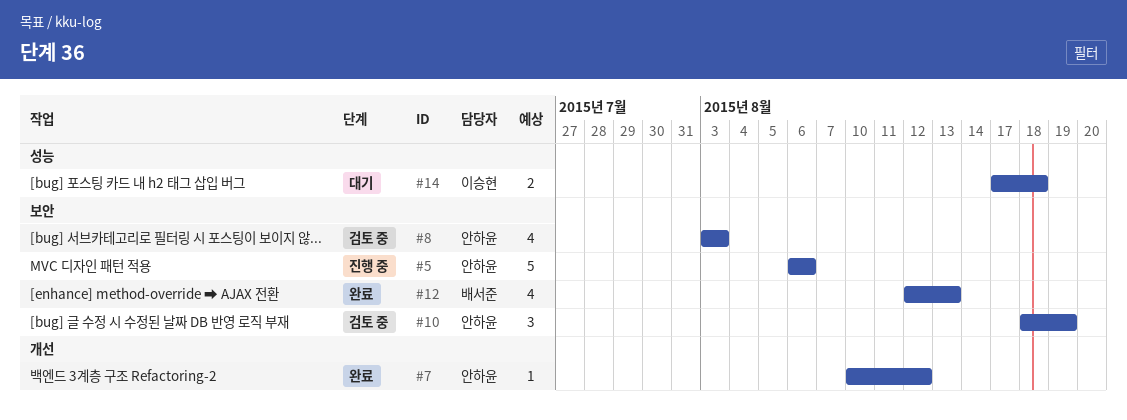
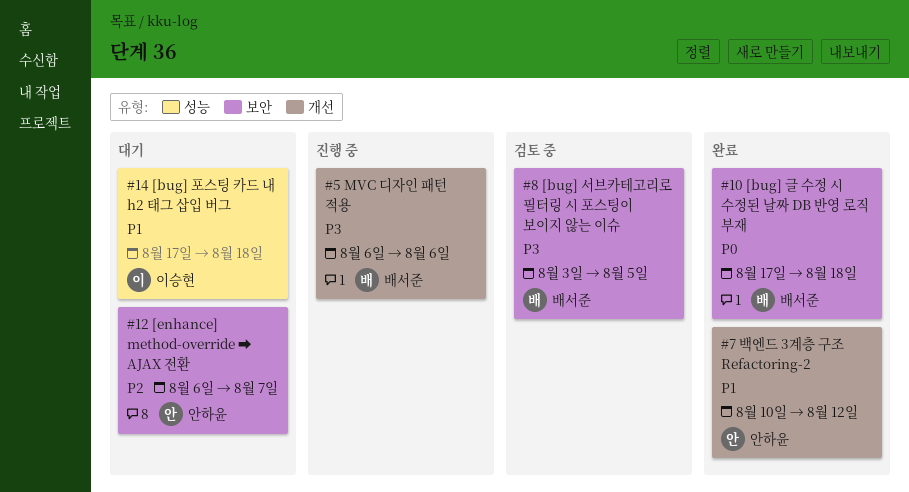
#5, owner: 안하윤 -> 배서준
#5, label: 보안 -> 개선
#8, owner: 안하윤 -> 배서준
#8, due: Aug 3 -> Aug 5
#10, status: 검토 중 -> 완료
#10, owner: 안하윤 -> 배서준
#10, start: Aug 18 -> Aug 17
#10, due: Aug 19 -> Aug 18
#12, status: 완료 -> 대기
#12, owner: 배서준 -> 안하윤
#12, start: Aug 12 -> Aug 6
#12, due: Aug 13 -> Aug 7

